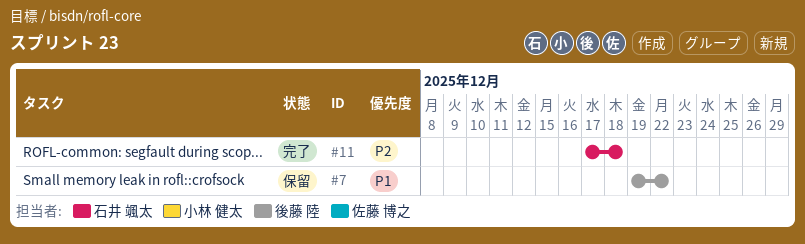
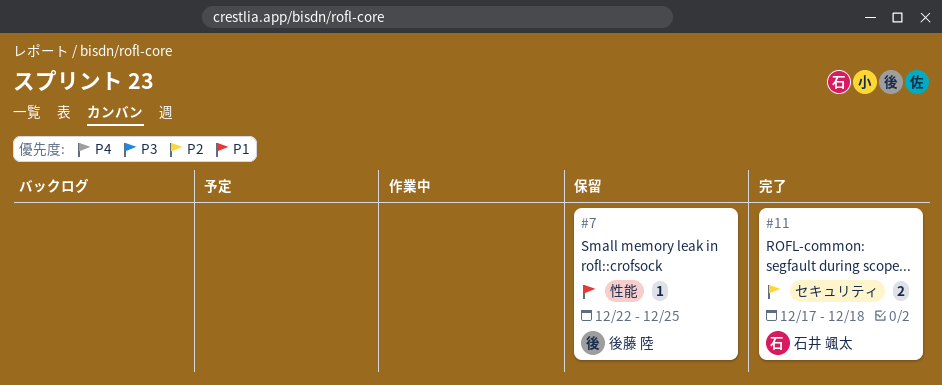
#7, start: Dec 19 -> Dec 22
#7, due: Dec 22 -> Dec 25

